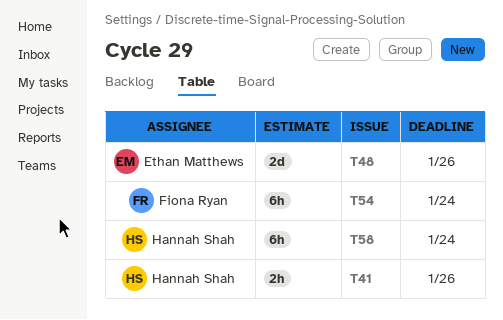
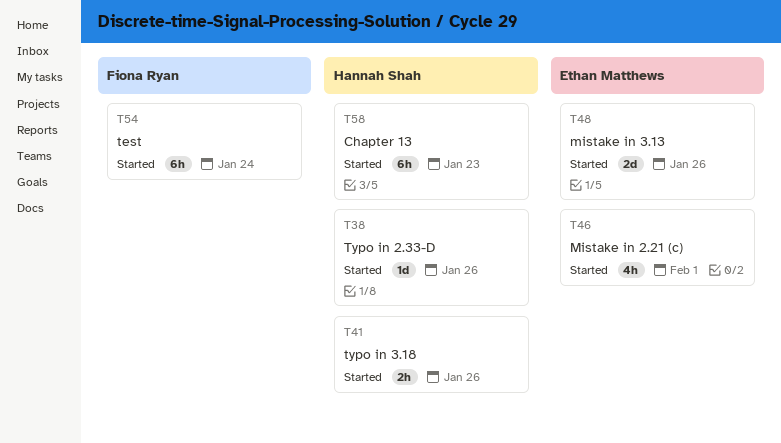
T38: none -> present
T46: none -> present
T58, due: Jan 24 -> Jan 23

